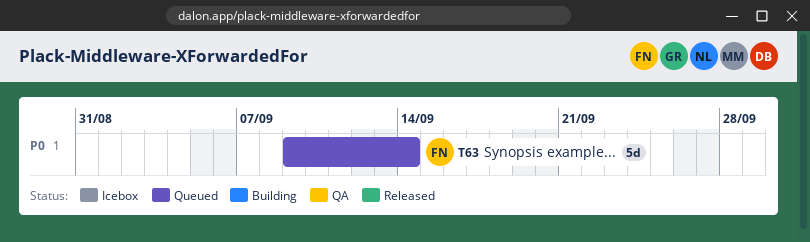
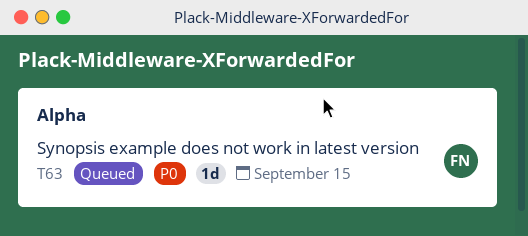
T63, estimate: 5d -> 1d
T63, due: Sep 14 -> Sep 15

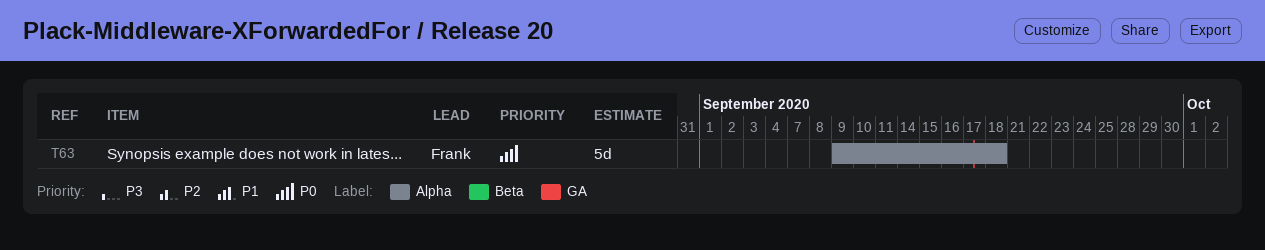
T63, estimate: 1d -> 5d
T63, due: Sep 15 -> Sep 18

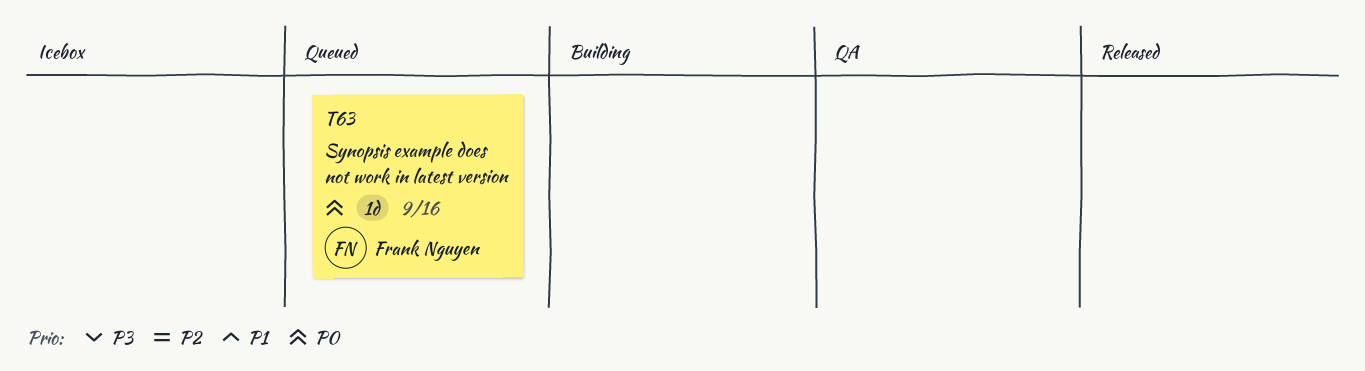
T63, estimate: 5d -> 1d
T63, due: Sep 18 -> Sep 16

